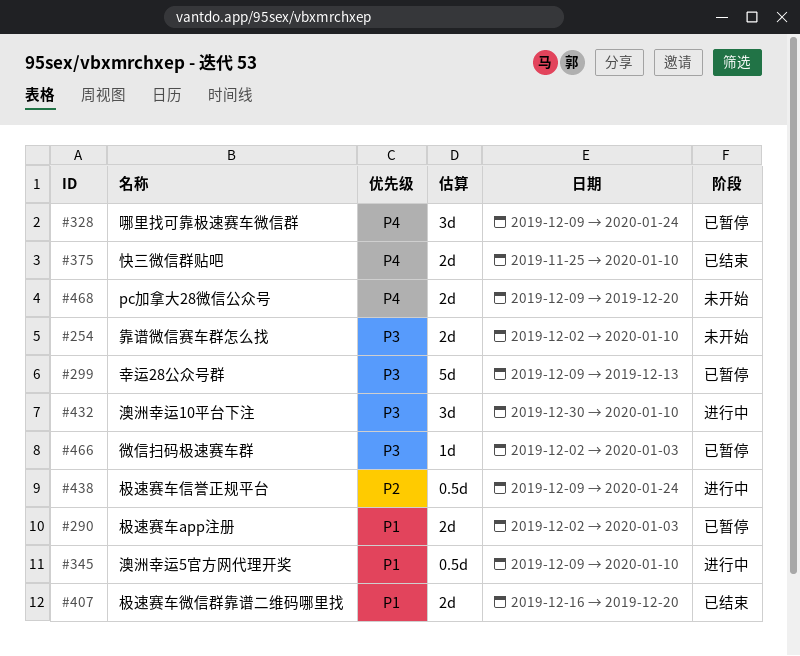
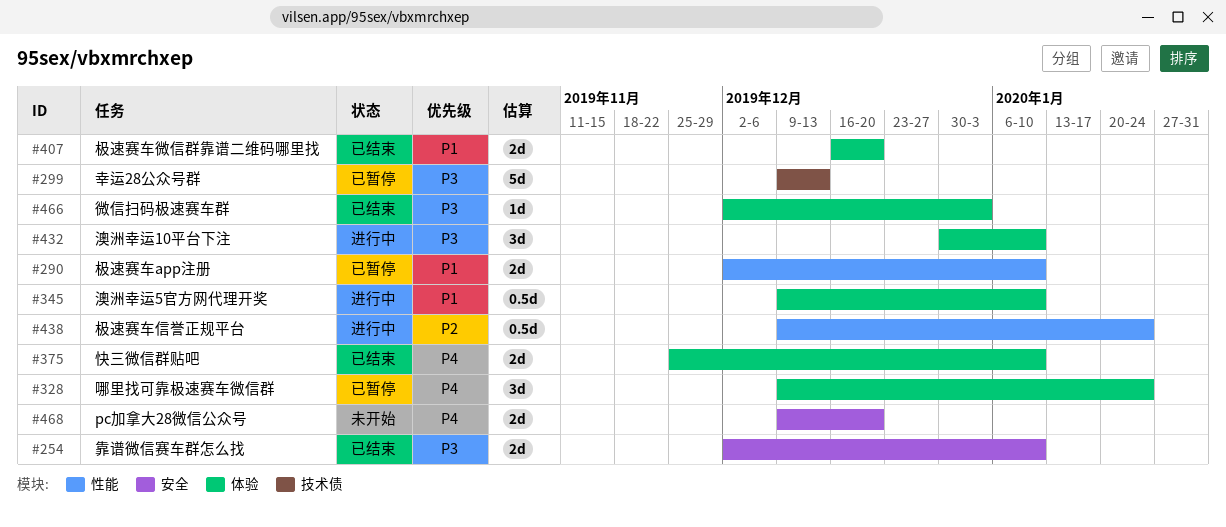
#254, status: 未开始 -> 已结束
#290, due: Jan 3 -> Jan 10
#466, status: 已暂停 -> 已结束

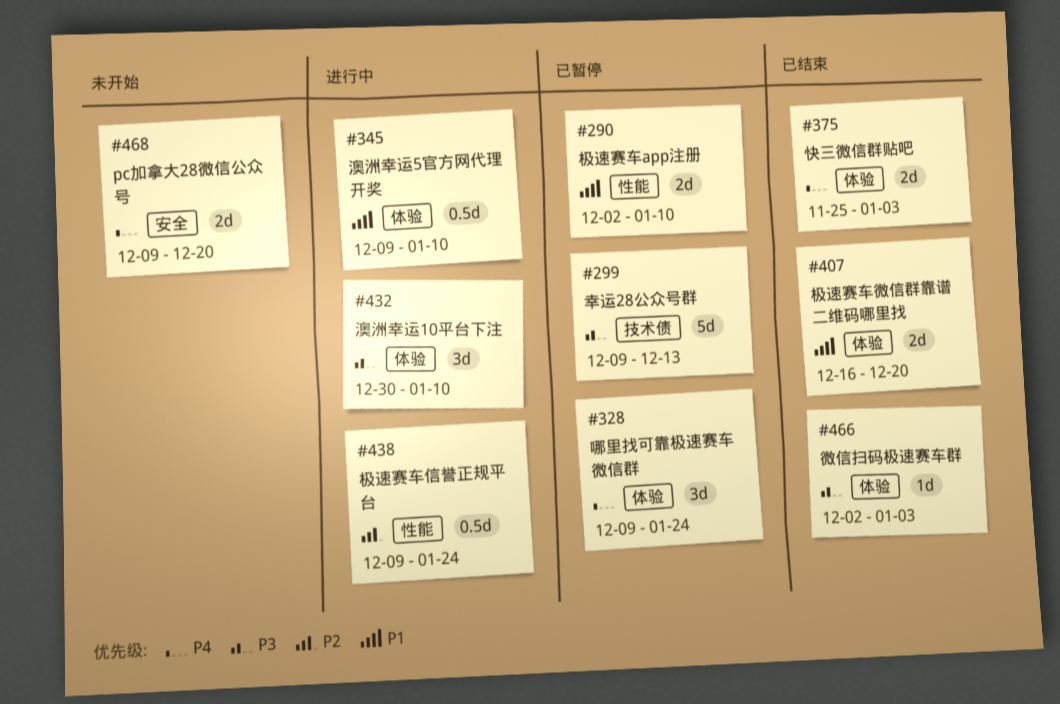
#254: present -> none
#375, due: Jan 10 -> Jan 3

